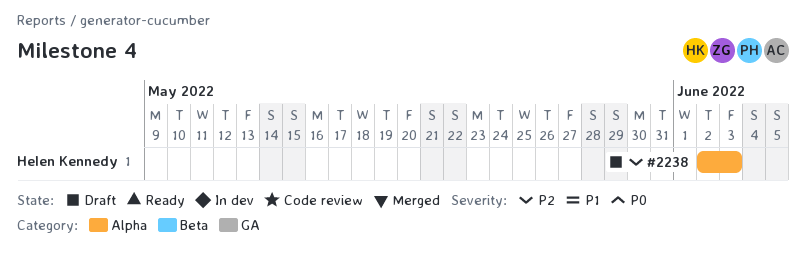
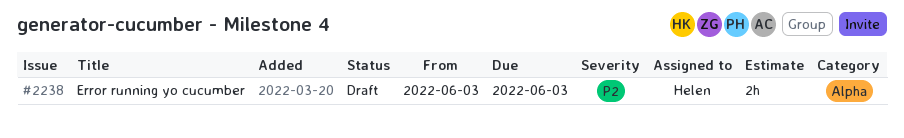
#2238, start: Jun 2 -> Jun 3

